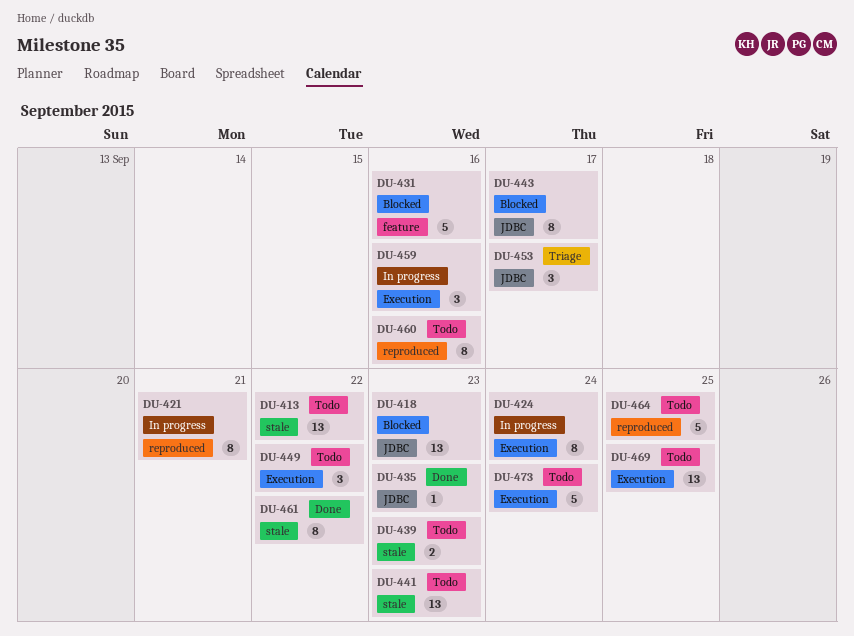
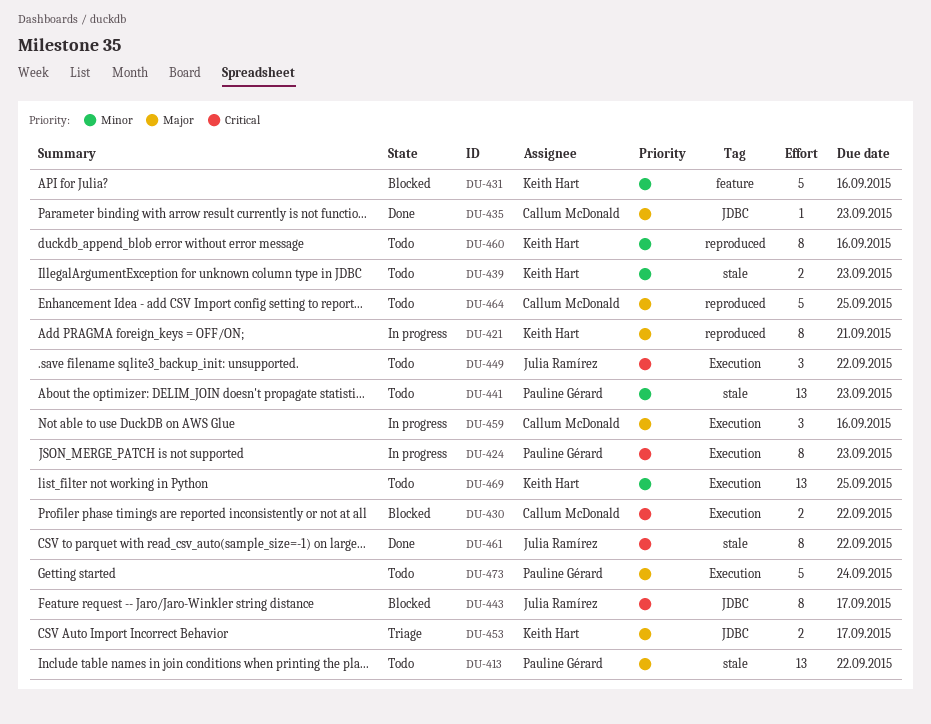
DU-418: present -> none
DU-424, due: Sep 24 -> Sep 23
DU-430: none -> present
DU-453, estimate: 3 -> 2

